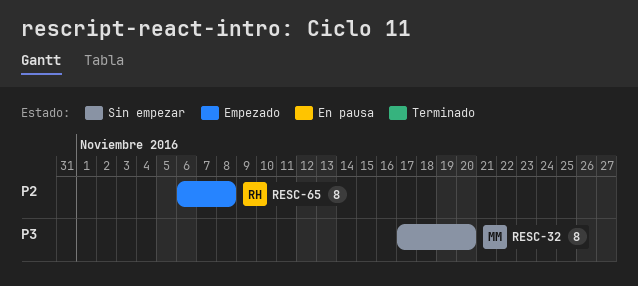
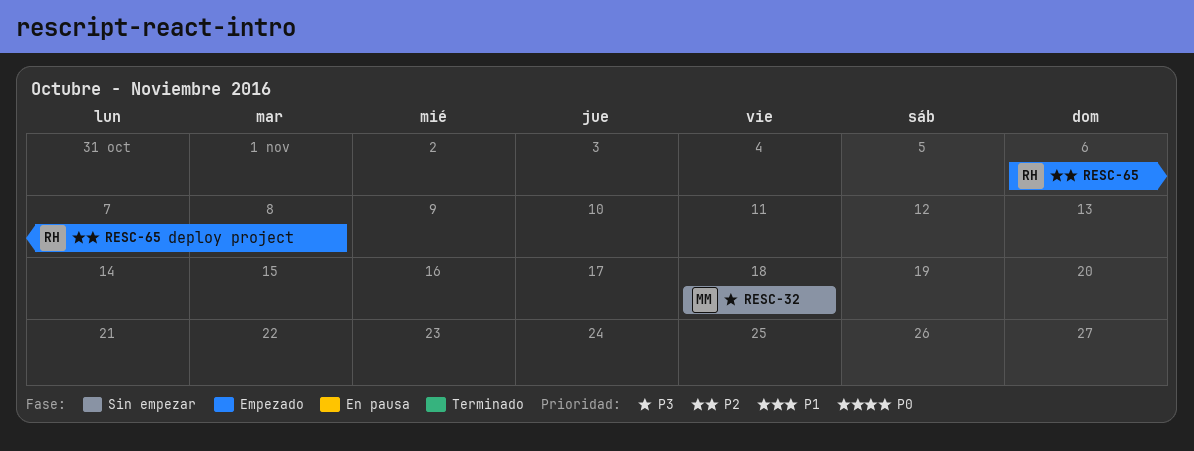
RESC-32, start: Nov 17 -> Nov 18
RESC-32, due: Nov 20 -> Nov 18

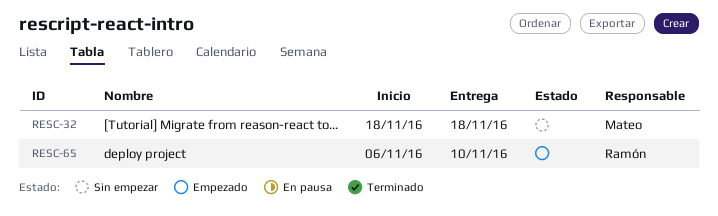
RESC-65, due: Nov 8 -> Nov 10

